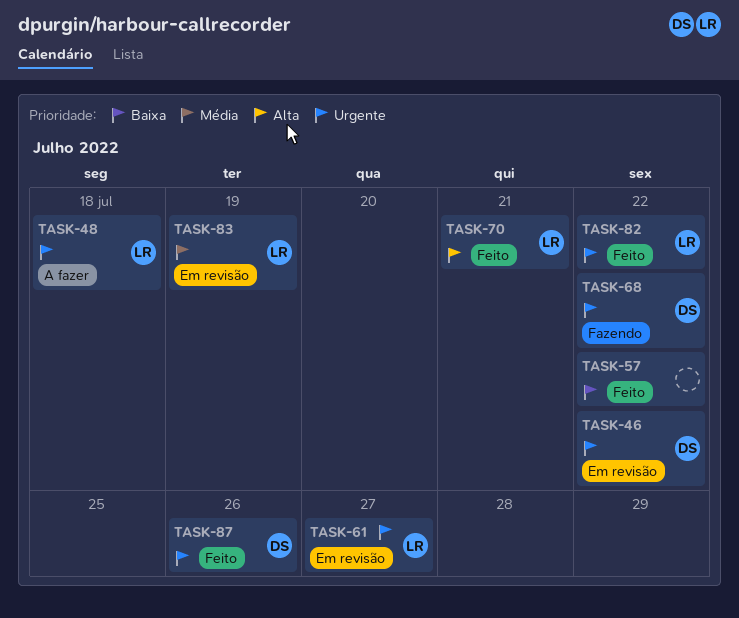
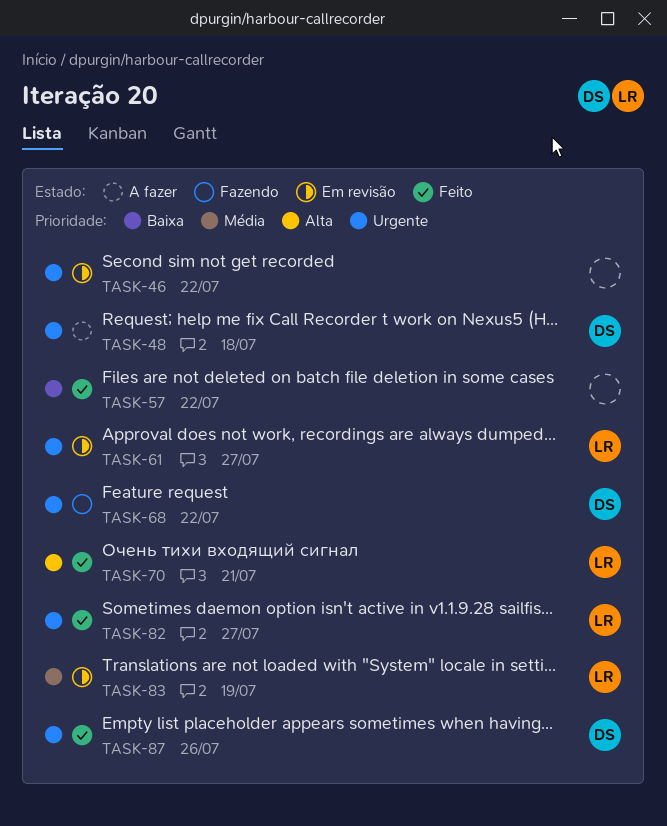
TASK-46, owner: DS -> none
TASK-48, owner: LR -> DS
TASK-82, due: Jul 22 -> Jul 27

